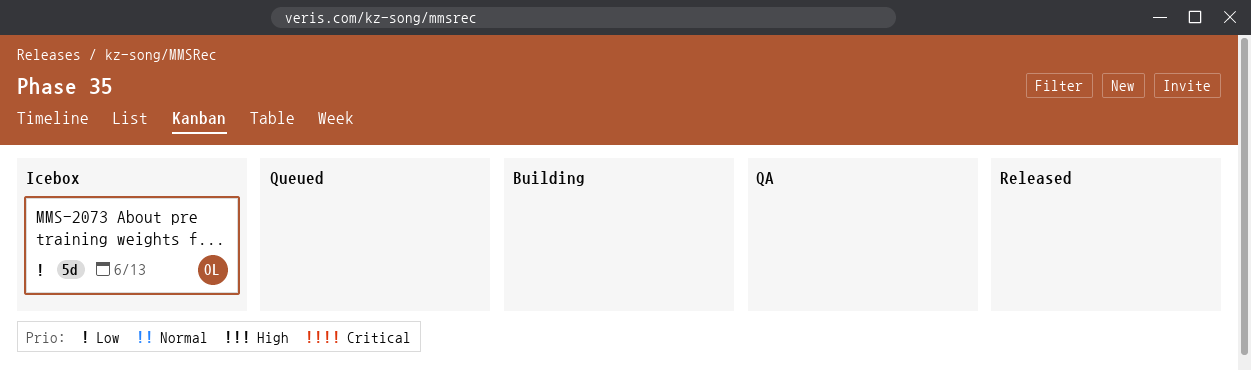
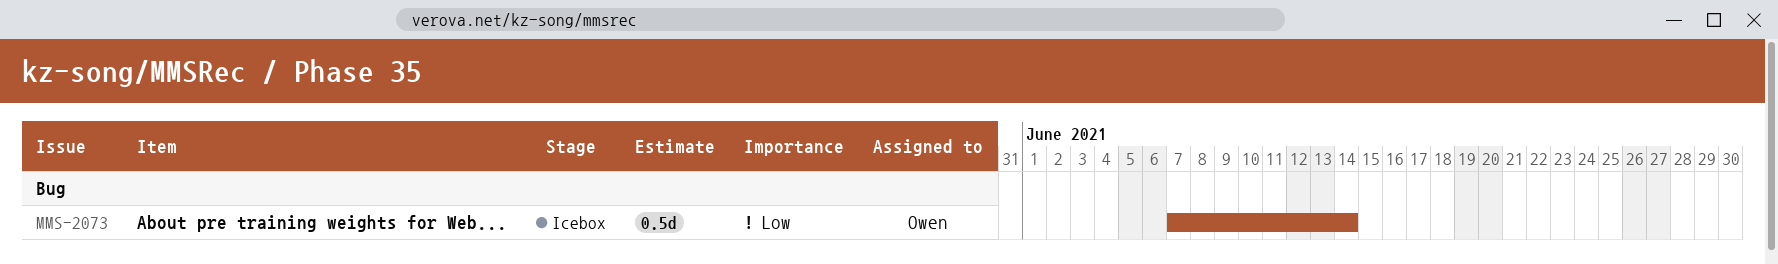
MMS-2073, estimate: 5d -> 0.5d
MMS-2073, due: Jun 13 -> Jun 14

